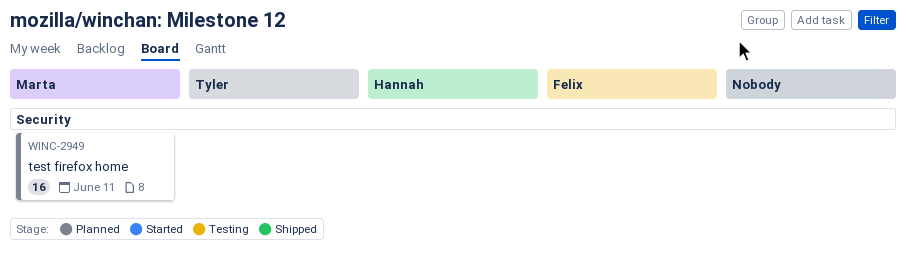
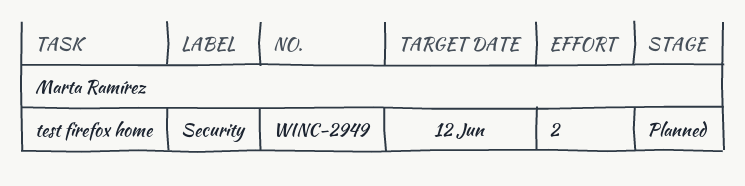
WINC-2949, estimate: 16 -> 2
WINC-2949, due: Jun 11 -> Jun 12

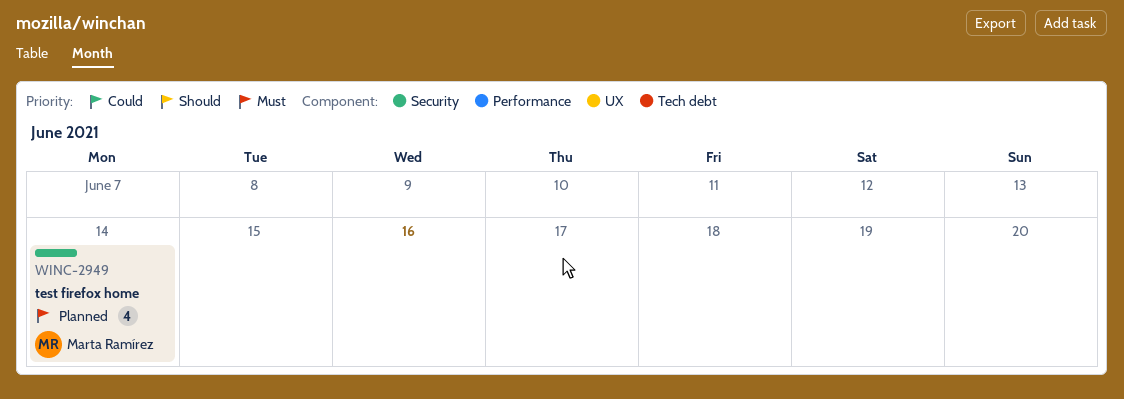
WINC-2949, estimate: 2 -> 4
WINC-2949, due: Jun 12 -> Jun 14

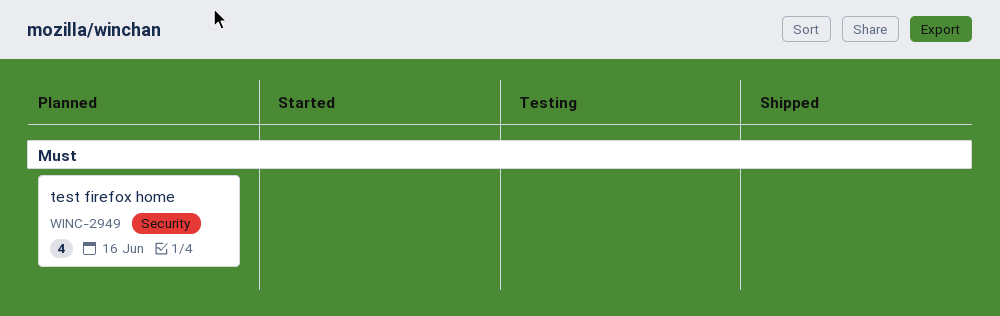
WINC-2949, due: Jun 14 -> Jun 16

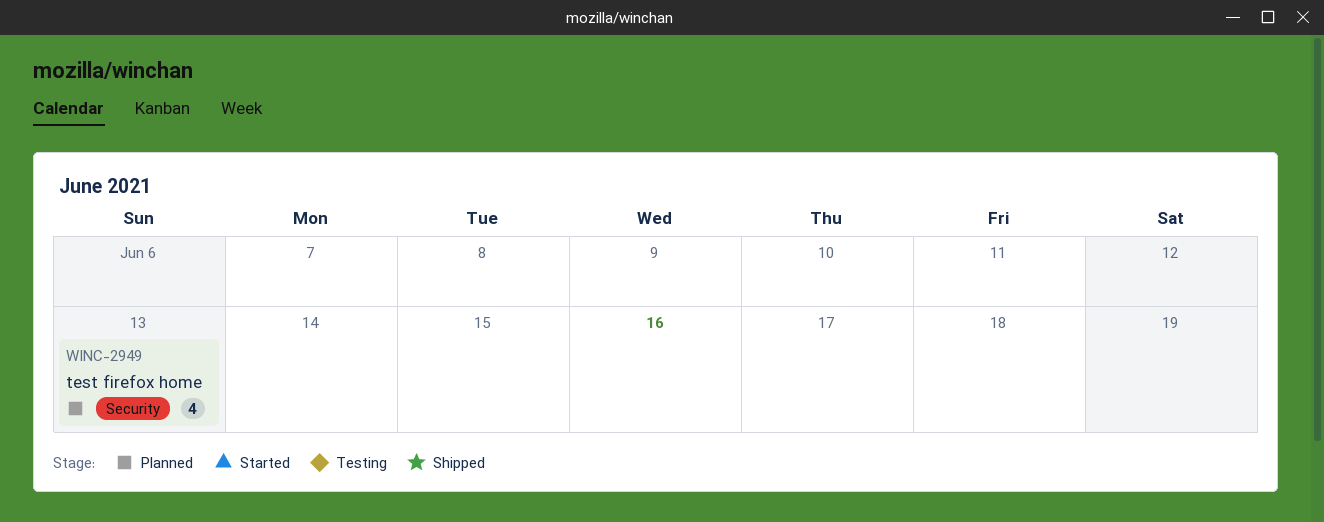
WINC-2949, due: Jun 16 -> Jun 13

